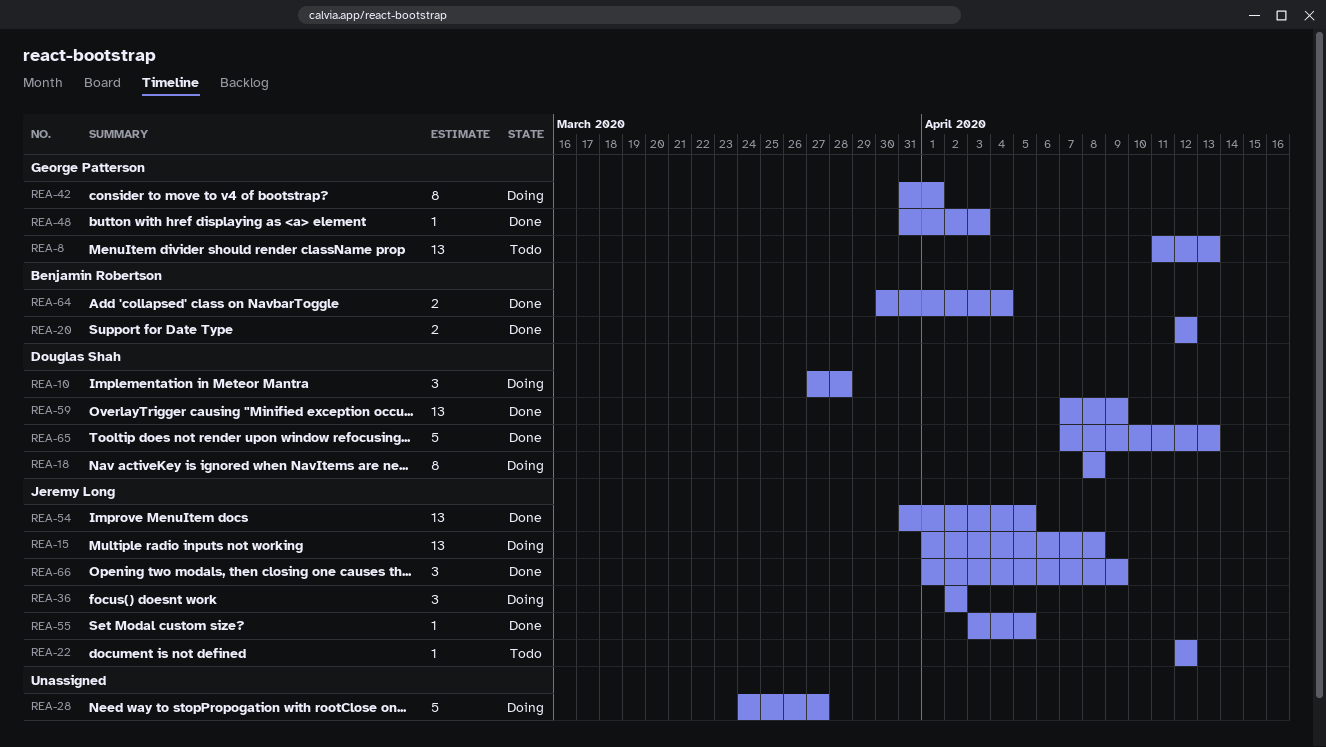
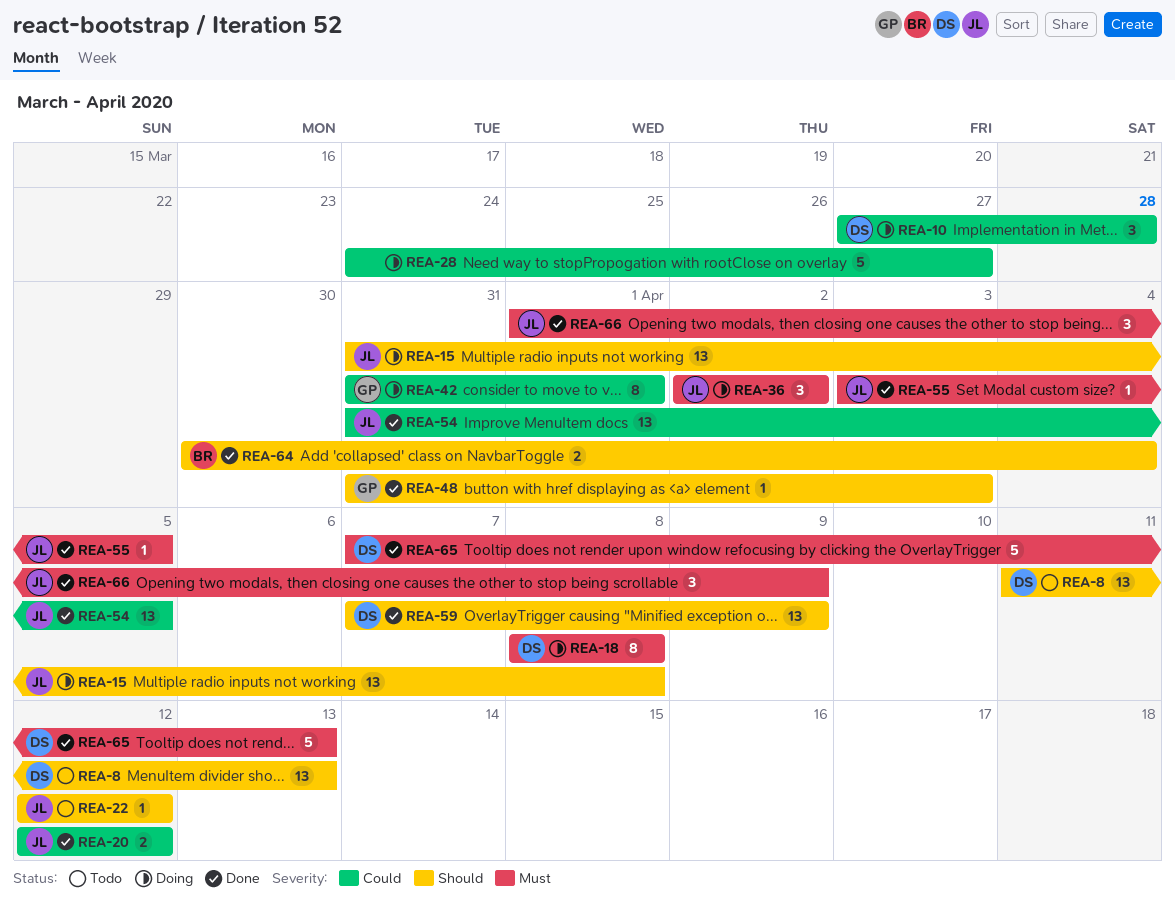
REA-8, owner: George Patterson -> Douglas Shah
REA-15, start: Apr 1 -> Mar 31
REA-20, owner: Benjamin Robertson -> Jeremy Long

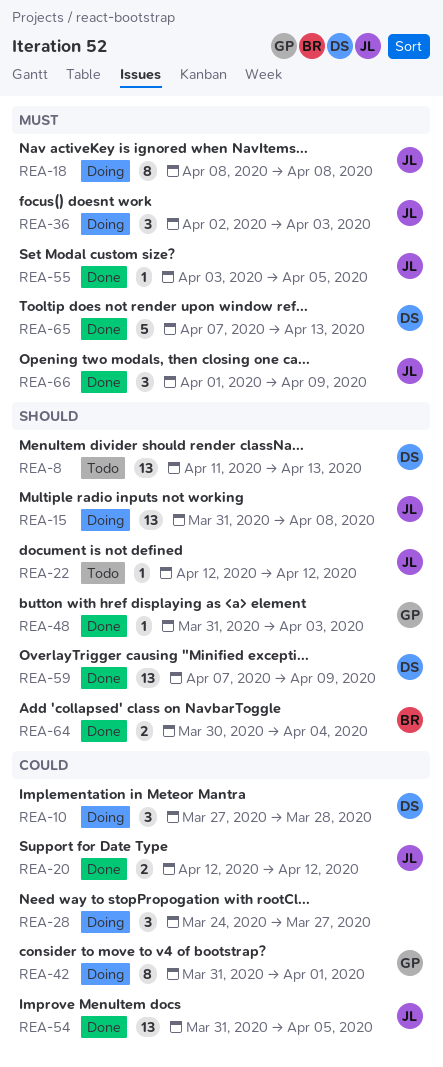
REA-18, owner: DS -> JL
REA-28, estimate: 5 -> 3
REA-36, due: Apr 2 -> Apr 3

